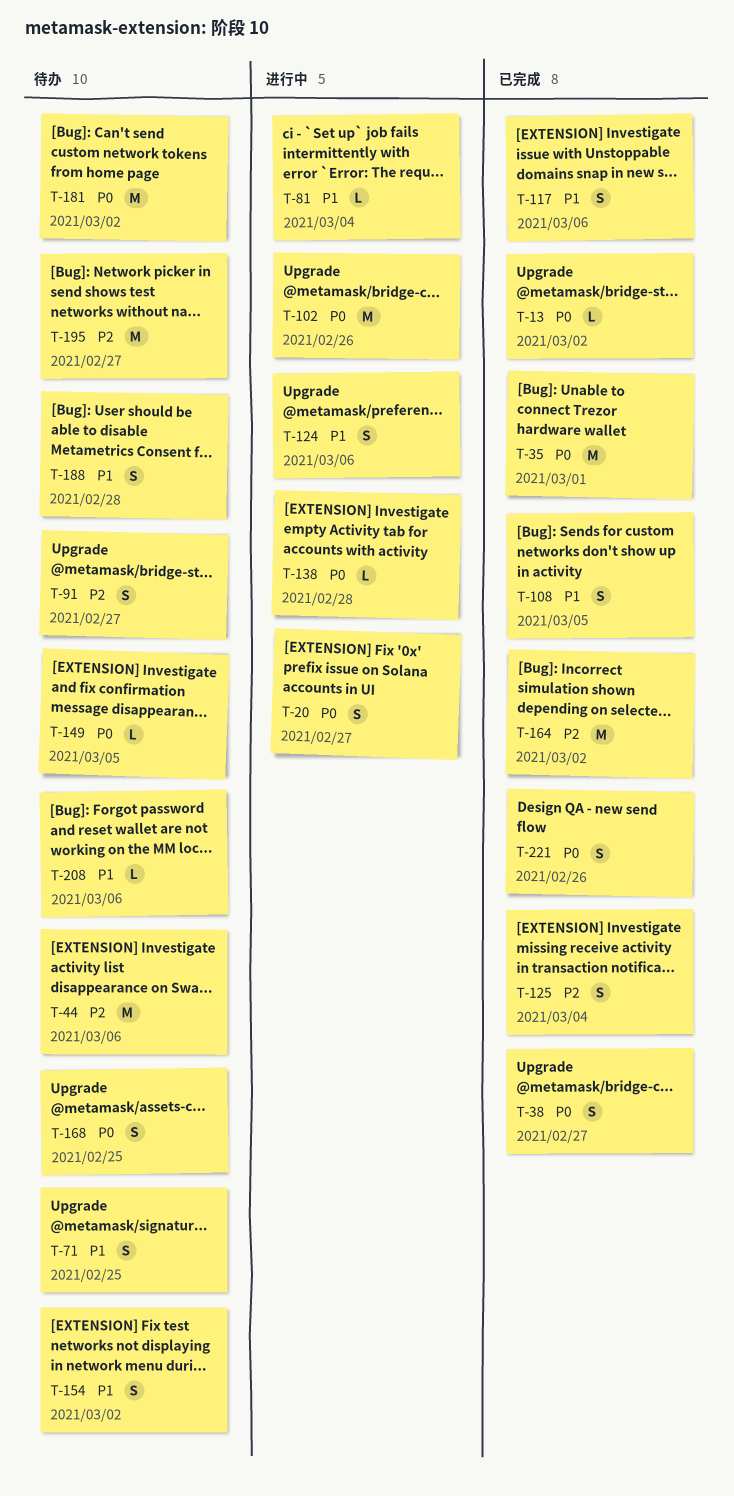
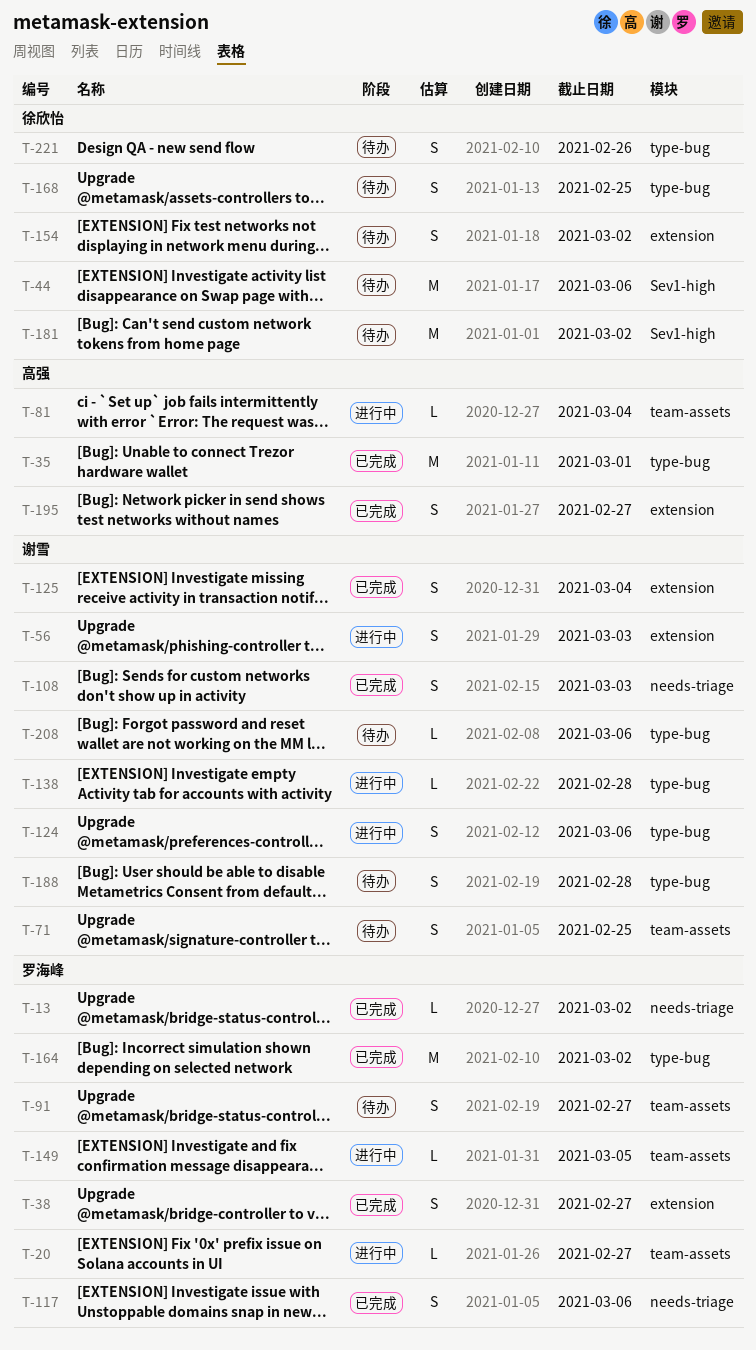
T-20, estimate: S -> L
T-56: none -> present
T-102: present -> none
T-108, due: Mar 5 -> Mar 3
T-149, status: 待办 -> 进行中
T-195, status: 待办 -> 已完成
T-195, estimate: M -> S
T-221, status: 已完成 -> 待办

